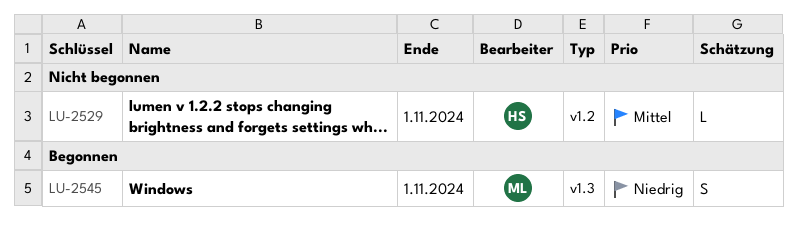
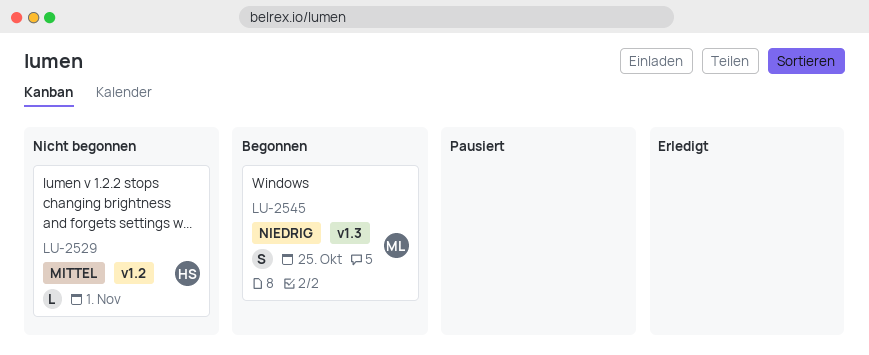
LU-2545, due: Nov 1 -> Oct 25

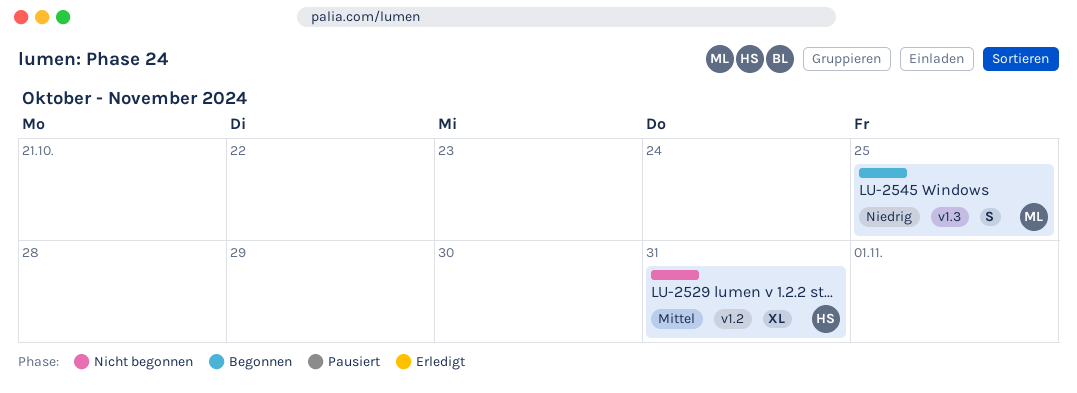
LU-2529, estimate: L -> XL
LU-2529, due: Nov 1 -> Oct 31

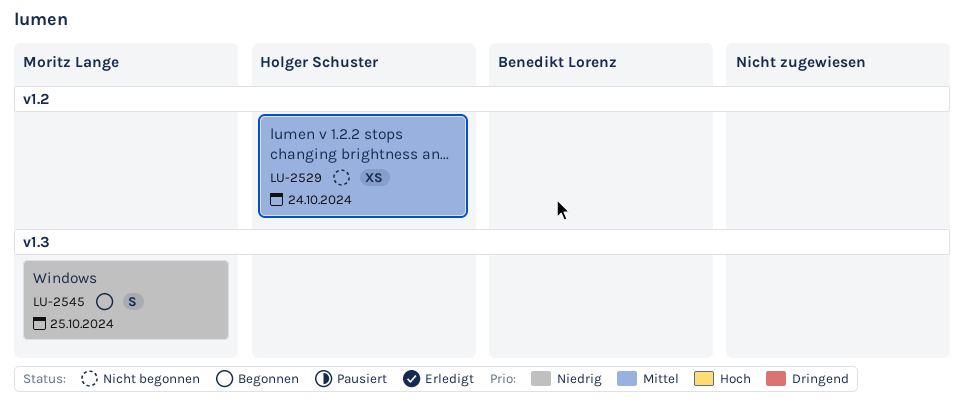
LU-2529, estimate: XL -> XS
LU-2529, due: Oct 31 -> Oct 24

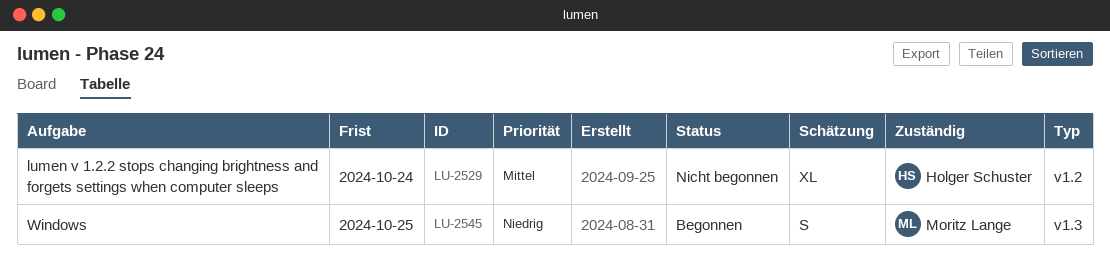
LU-2529, estimate: XS -> XL

